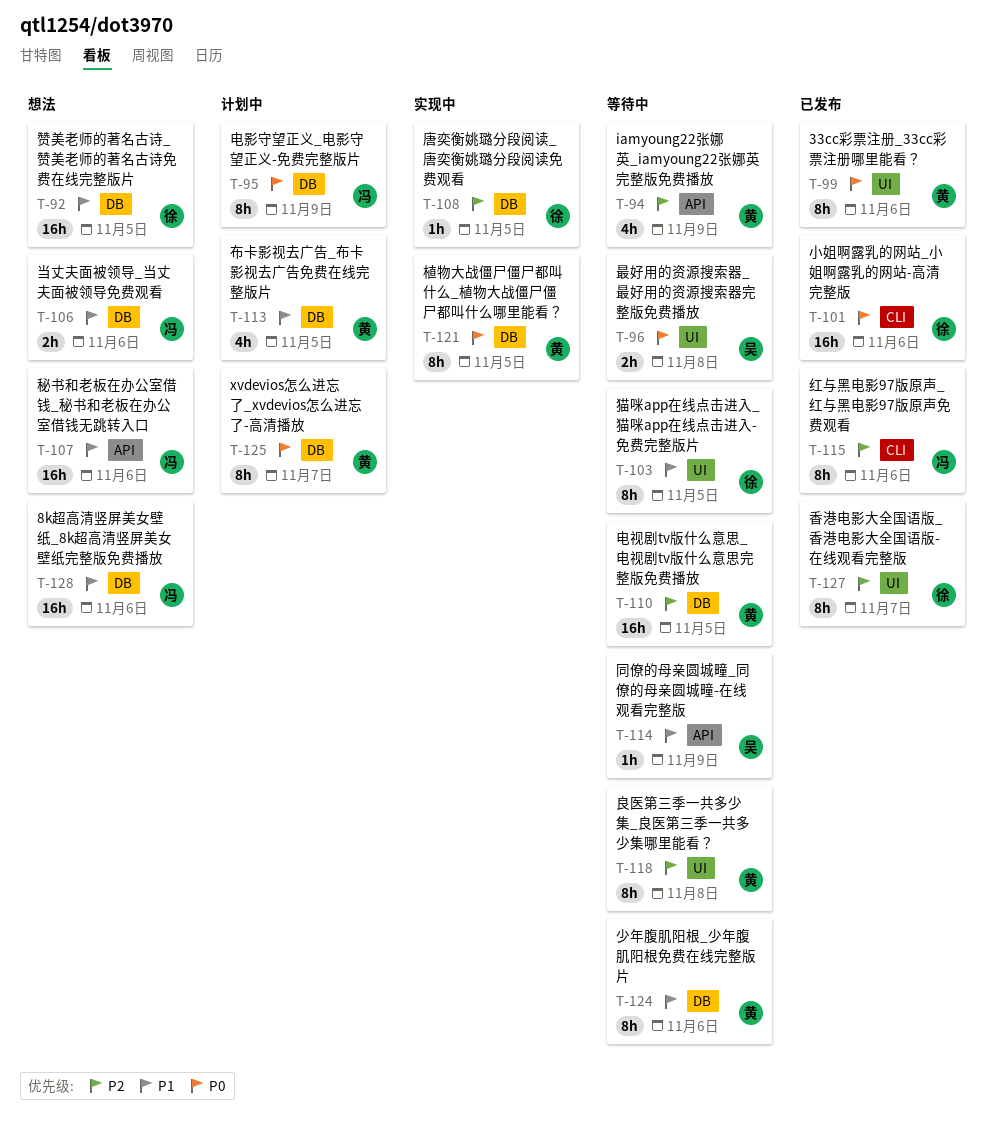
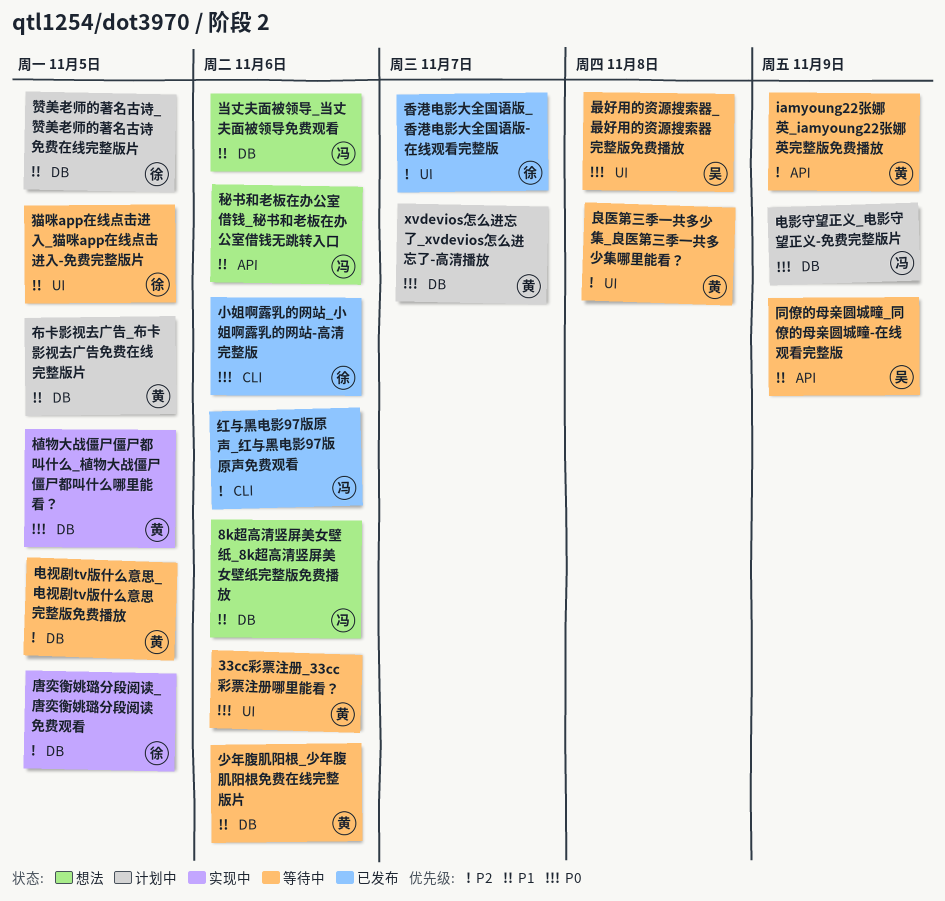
33cc彩票注册_33cc彩票注册哪里能看？, status: 已发布 -> 等待中
赞美老师的著名古诗_赞美老师的著名古诗免费在线完整版片, status: 想法 -> 计划中

